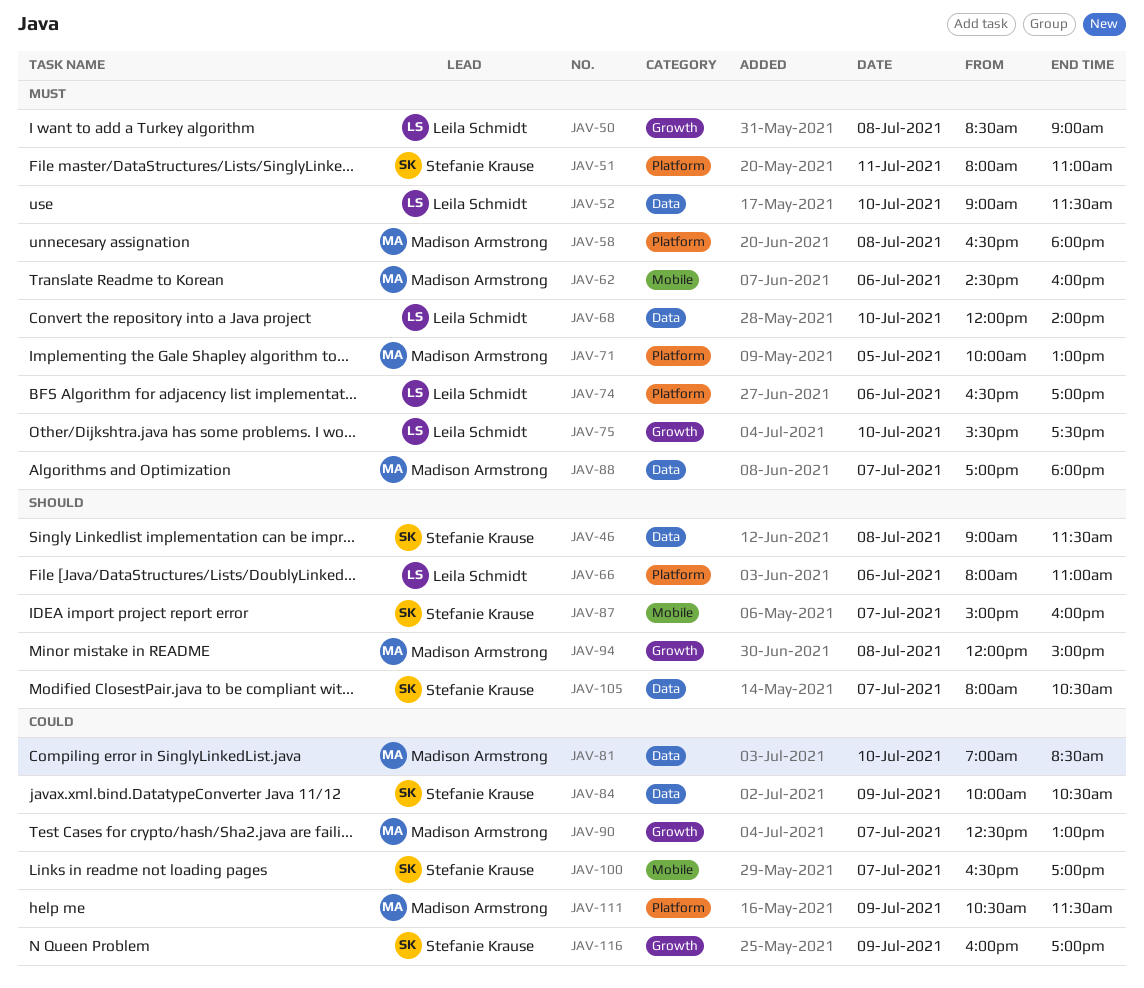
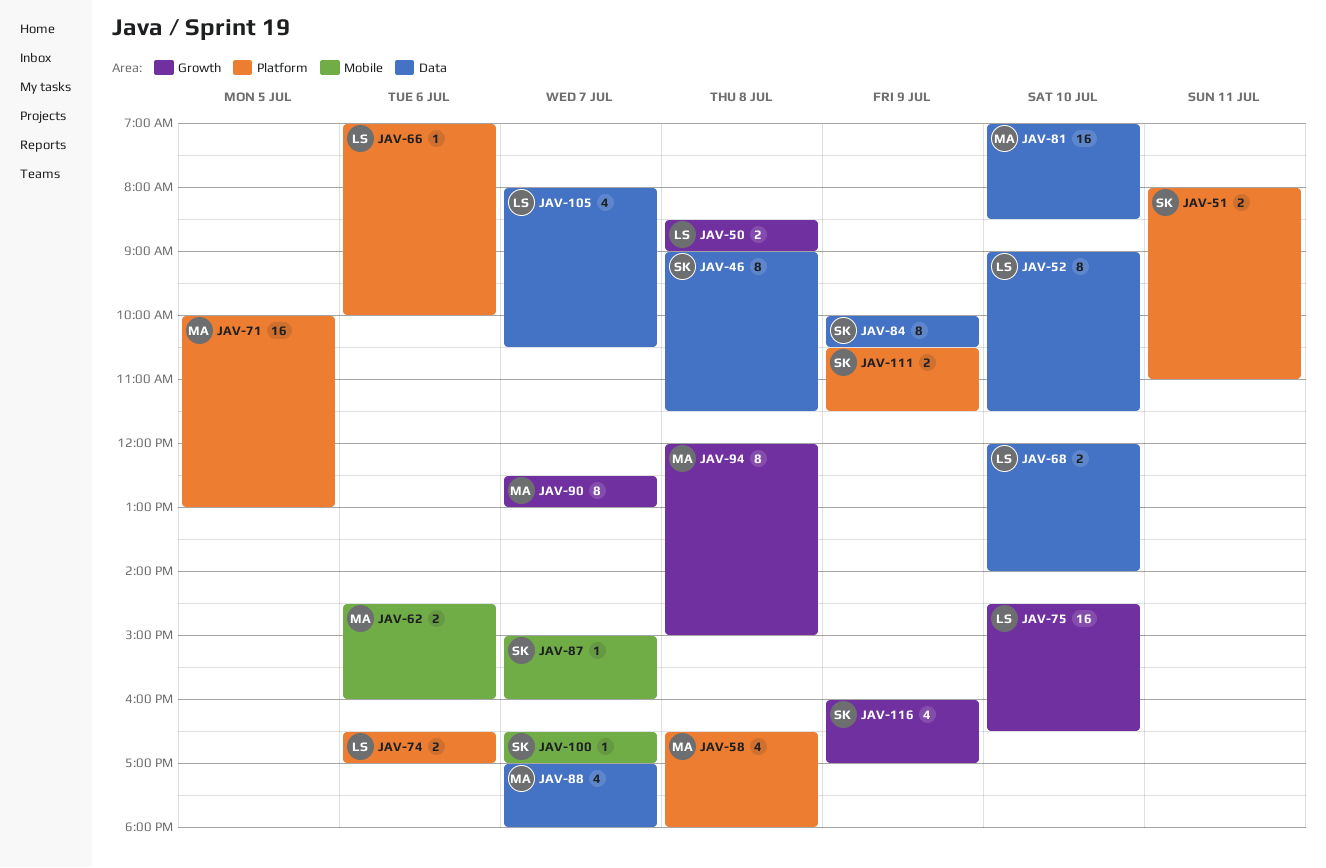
JAV-66, begins: 08:00 -> 07:00
JAV-66, ends: 11:00 -> 10:00
JAV-75, begins: 15:30 -> 14:30
JAV-75, ends: 17:30 -> 16:30
JAV-105, owner: Stefanie Krause -> Leila Schmidt
JAV-111, owner: Madison Armstrong -> Stefanie Krause

